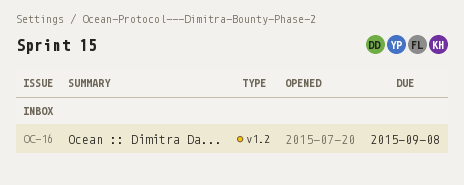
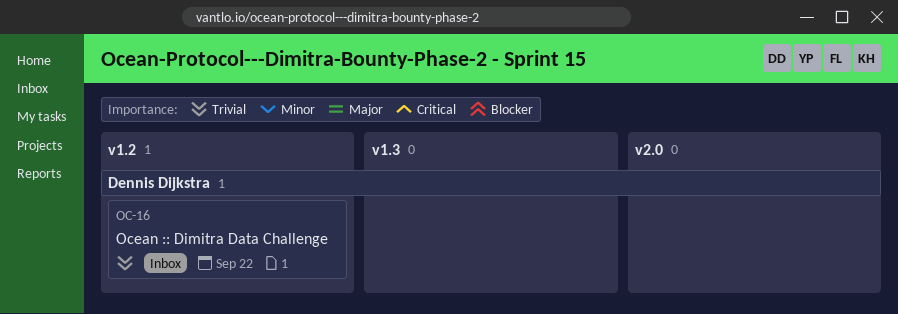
OC-16, due: Sep 8 -> Sep 22

